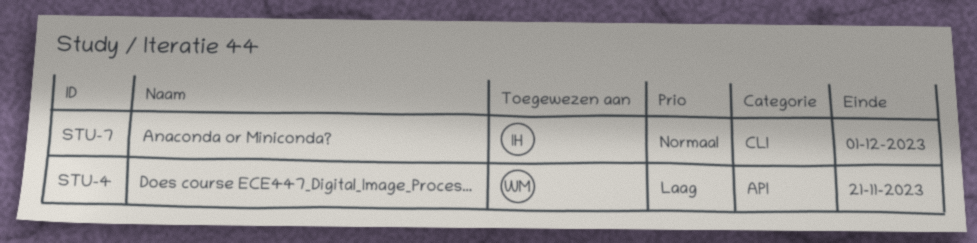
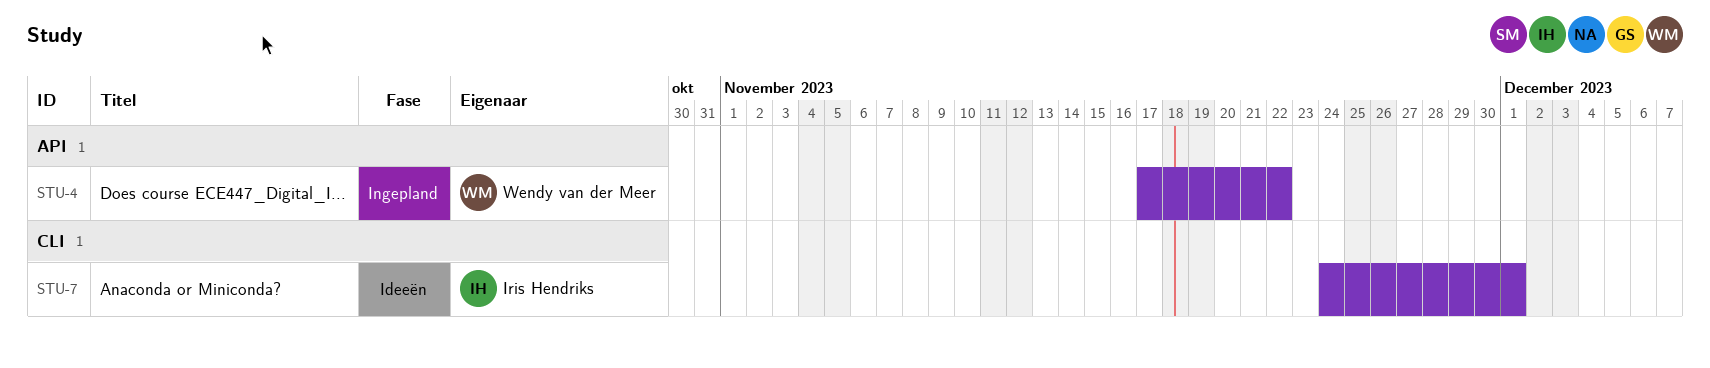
STU-4, due: Nov 21 -> Nov 22

